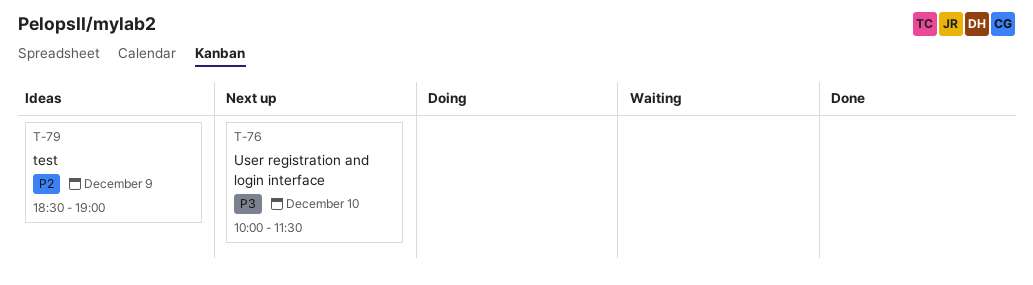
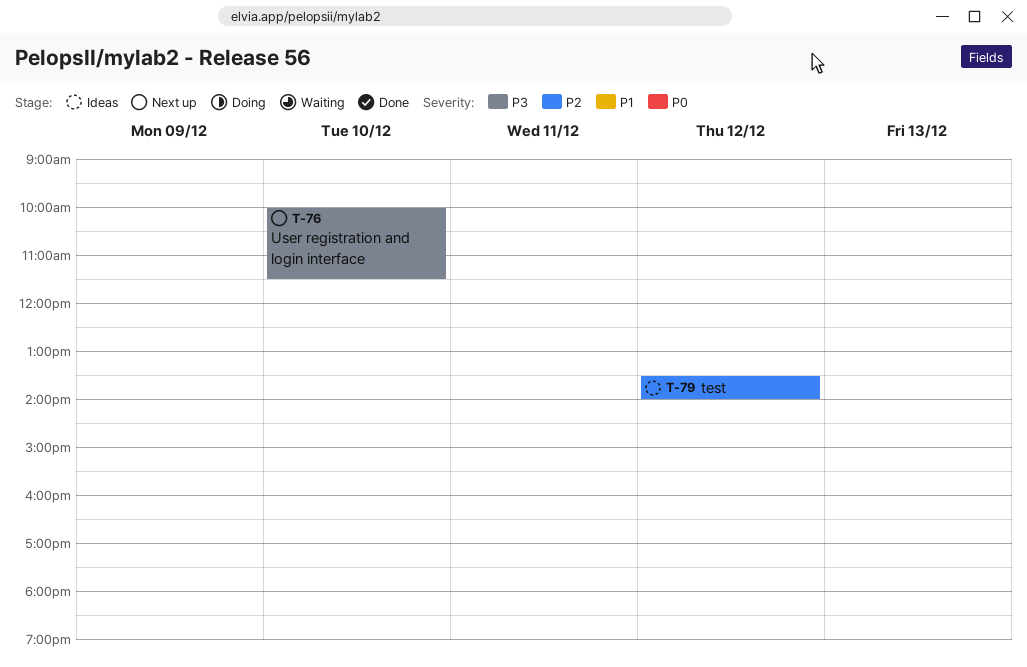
T-79, day: Dec 9 -> Dec 12
T-79, begins: 18:30 -> 13:30
T-79, ends: 19:00 -> 14:00

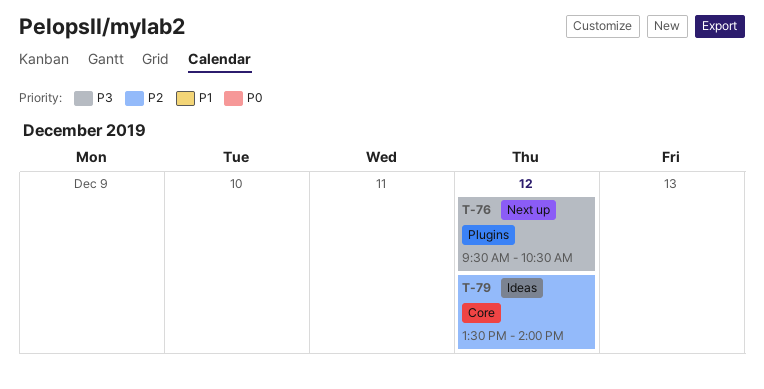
T-76, day: Dec 10 -> Dec 12
T-76, begins: 10:00 -> 09:30
T-76, ends: 11:30 -> 10:30

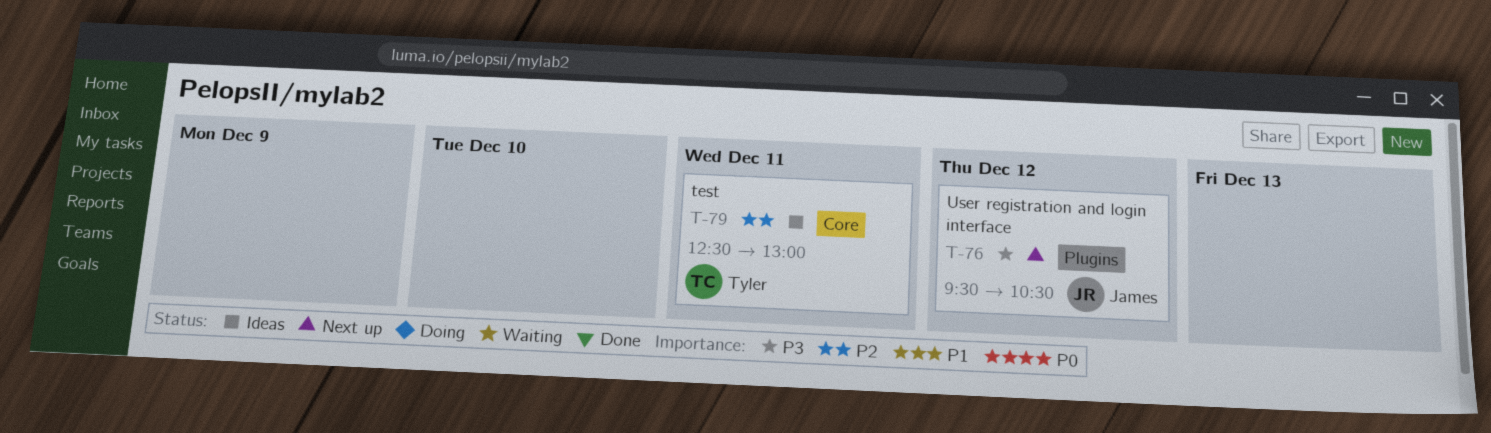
T-79, day: Dec 12 -> Dec 11
T-79, begins: 13:30 -> 12:30
T-79, ends: 14:00 -> 13:00

